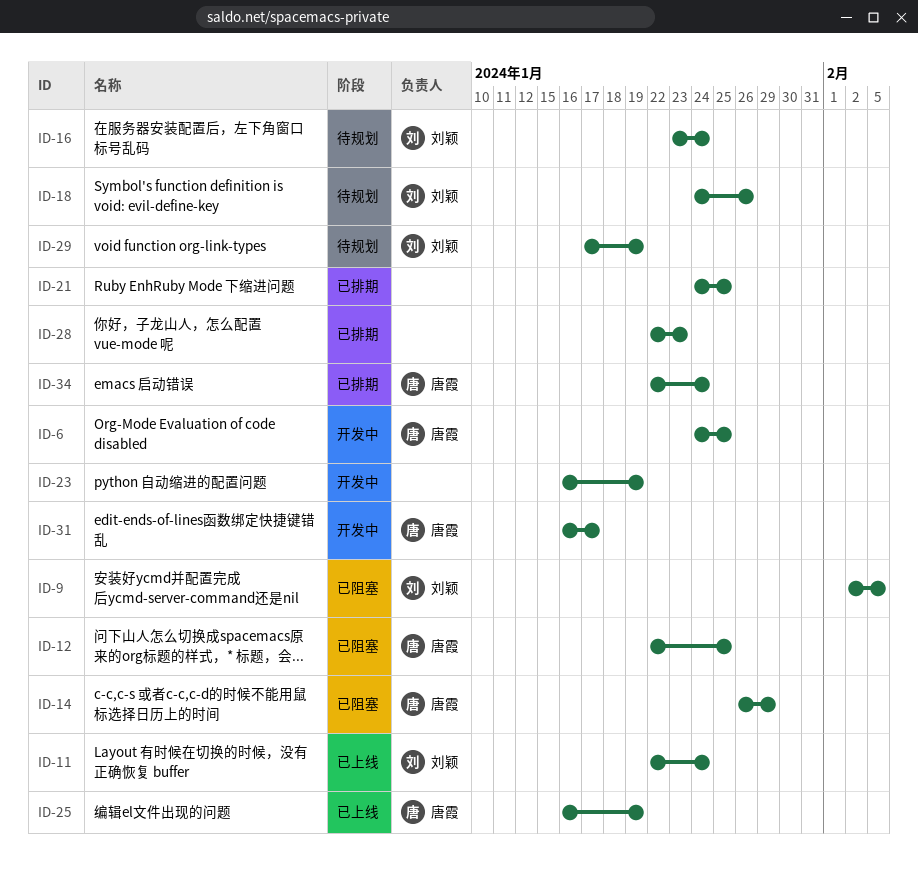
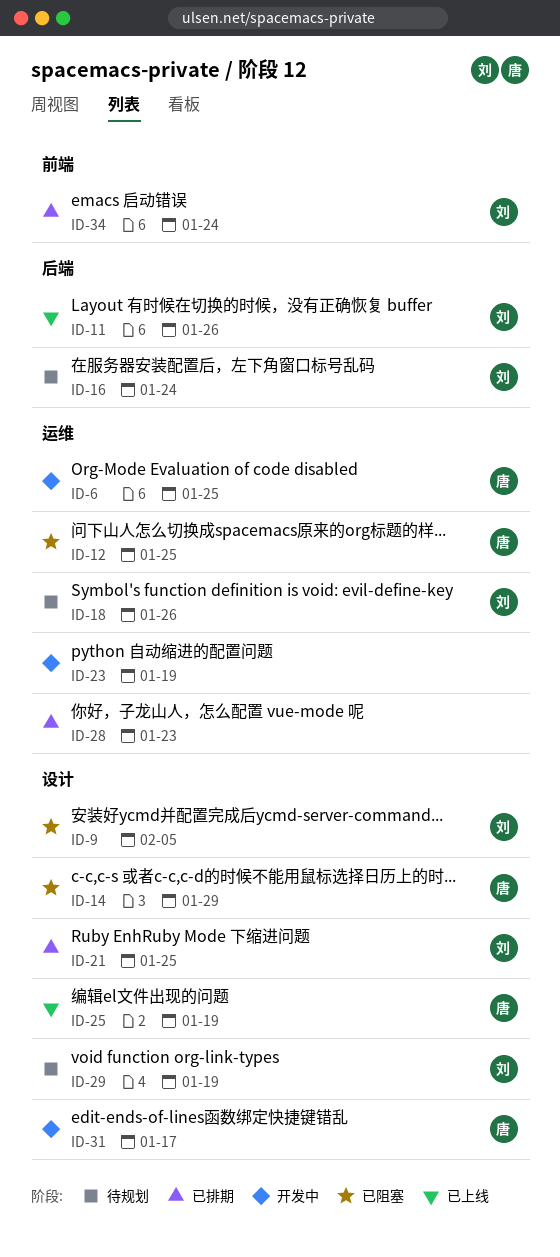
ID-11, due: Jan 24 -> Jan 26
ID-21, owner: none -> 刘颖
ID-34, owner: 唐霞 -> 刘颖

